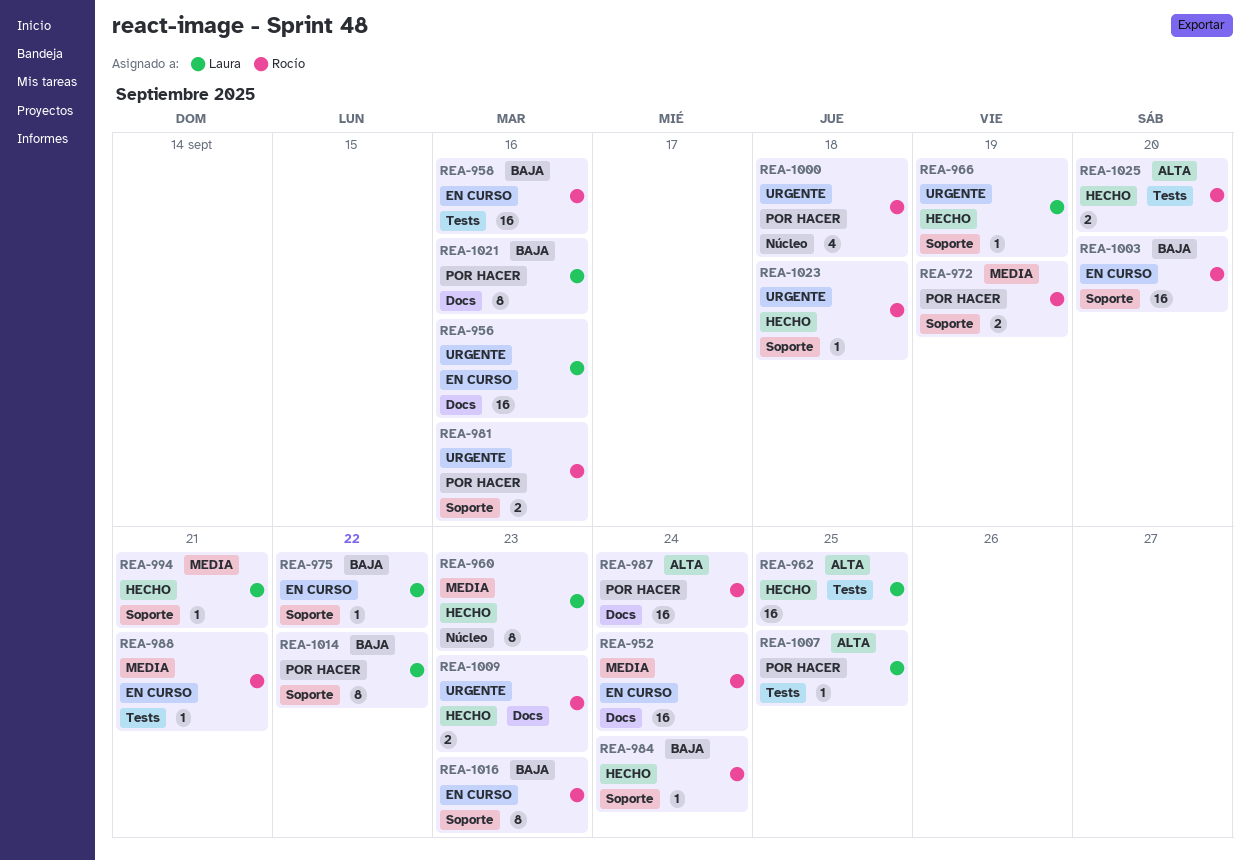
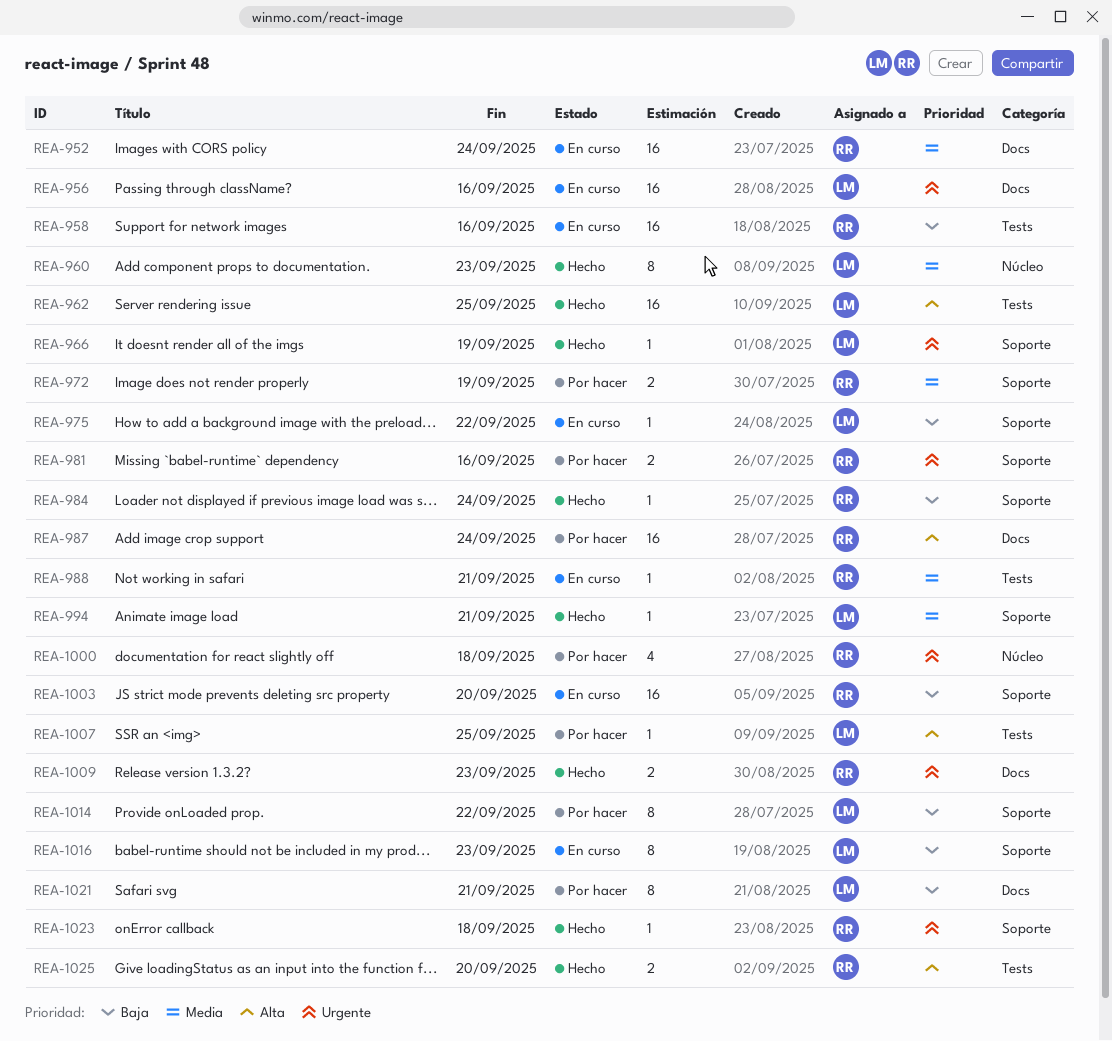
REA-1016, owner: Rocío -> Laura
REA-1021, due: Sep 16 -> Sep 21

